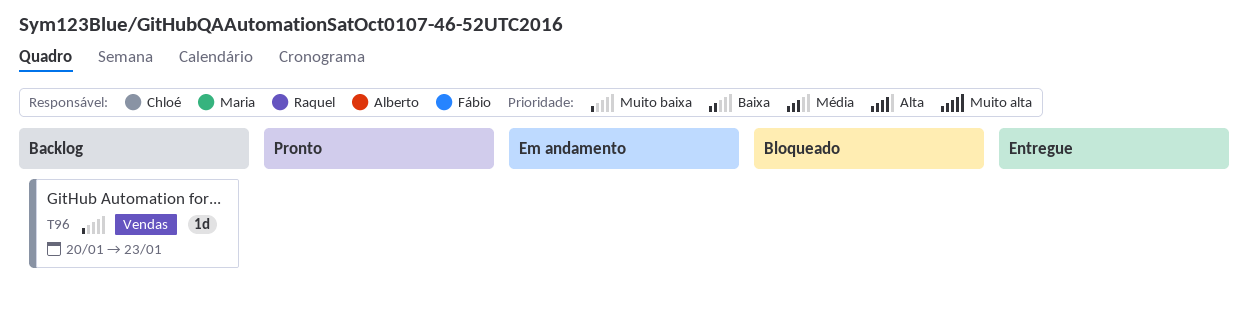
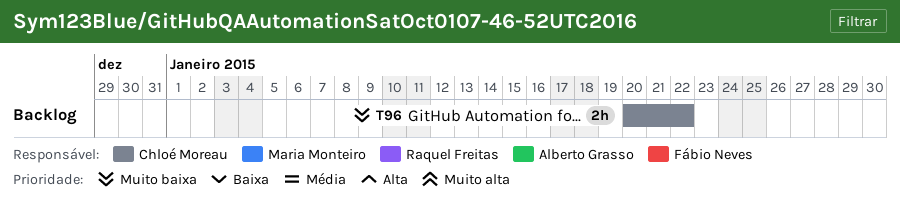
T96, estimate: 1d -> 2h
T96, due: Jan 23 -> Jan 22

